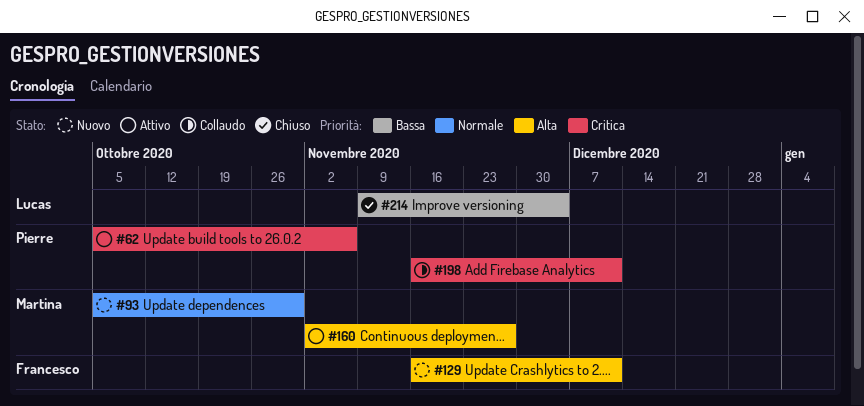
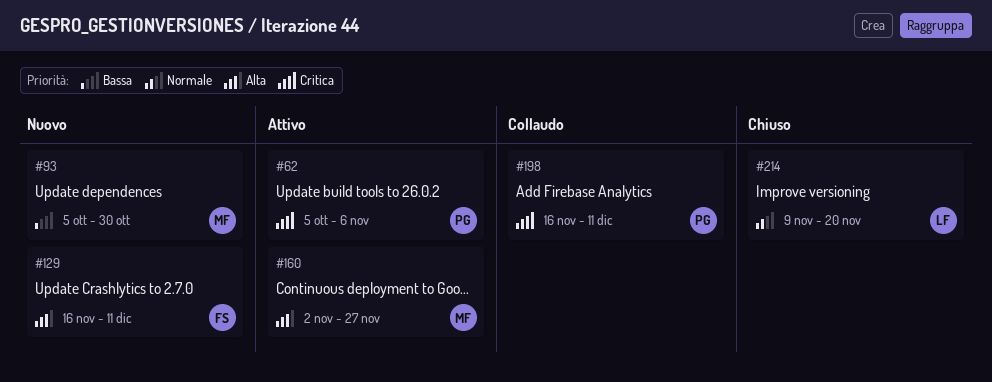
#93, priority: Normale -> Bassa
#214, priority: Bassa -> Normale
#214, due: Dec 4 -> Nov 20

